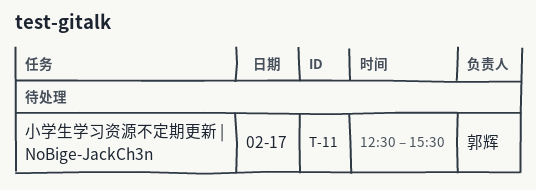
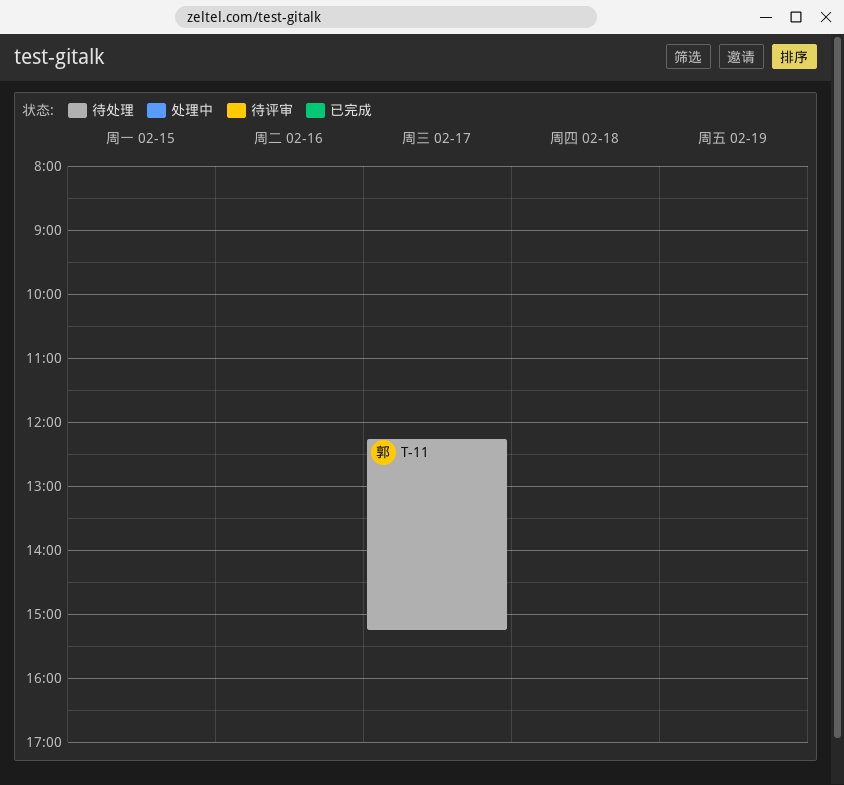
T-11, begins: 12:30 -> 12:15
T-11, ends: 15:30 -> 15:15

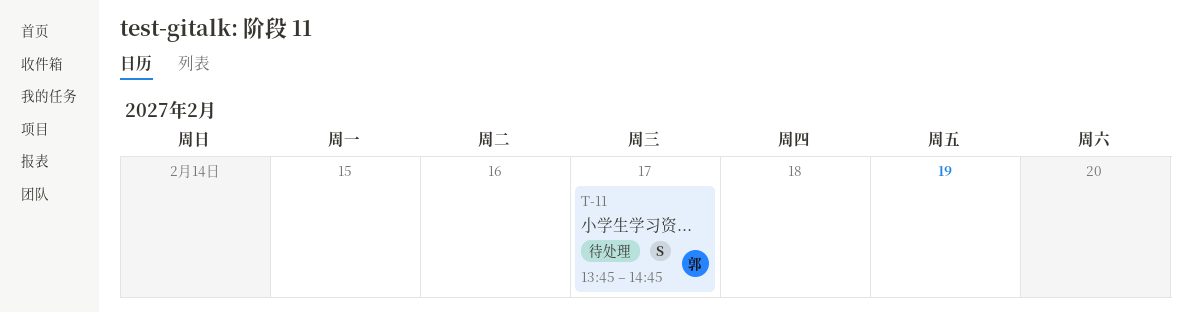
T-11, begins: 12:15 -> 13:45
T-11, ends: 15:15 -> 14:45

